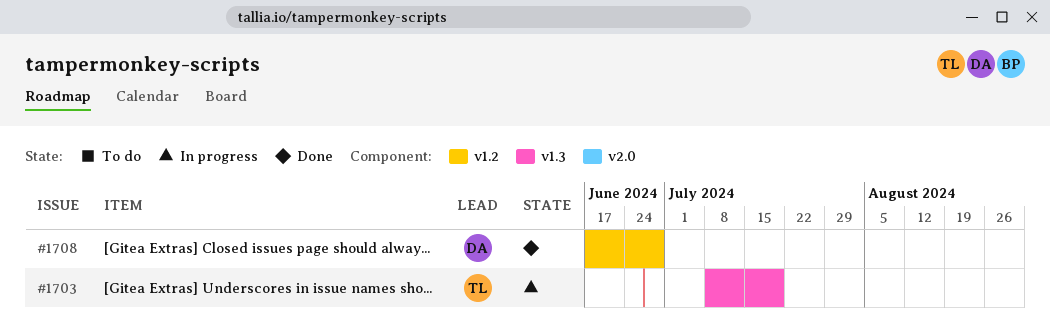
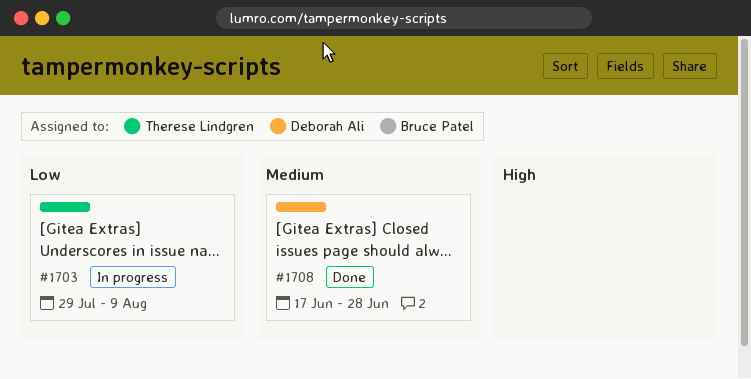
#1703, start: Jul 8 -> Jul 29
#1703, due: Jul 19 -> Aug 9

